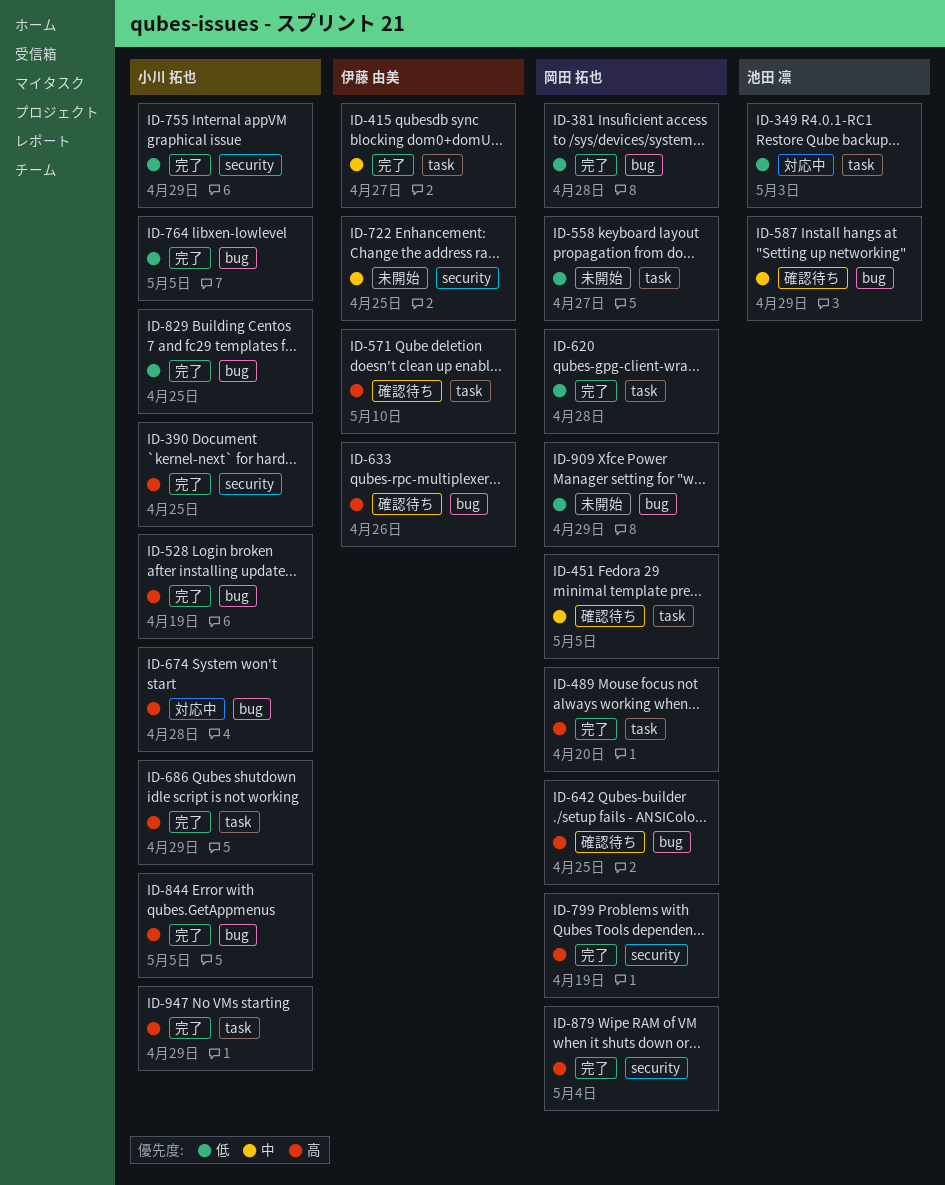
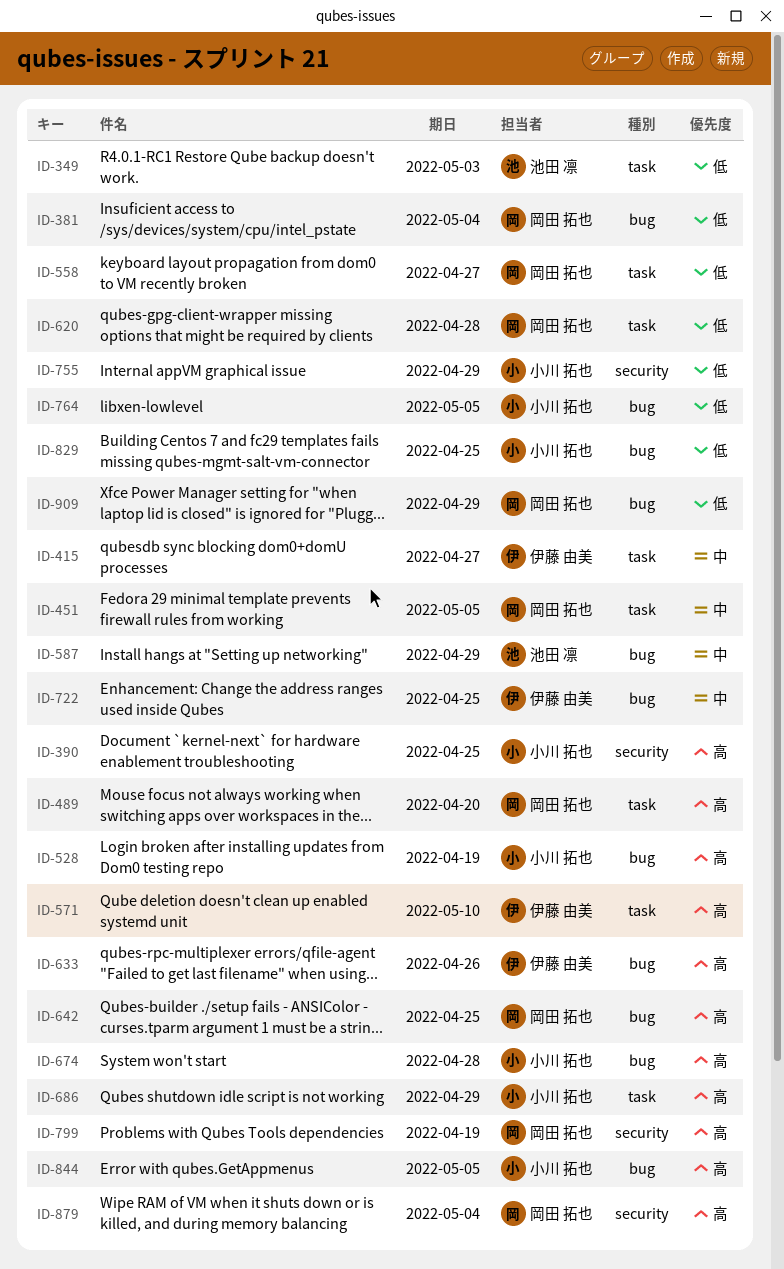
ID-381, due: Apr 28 -> May 4
ID-722, label: security -> bug
ID-947: present -> none

